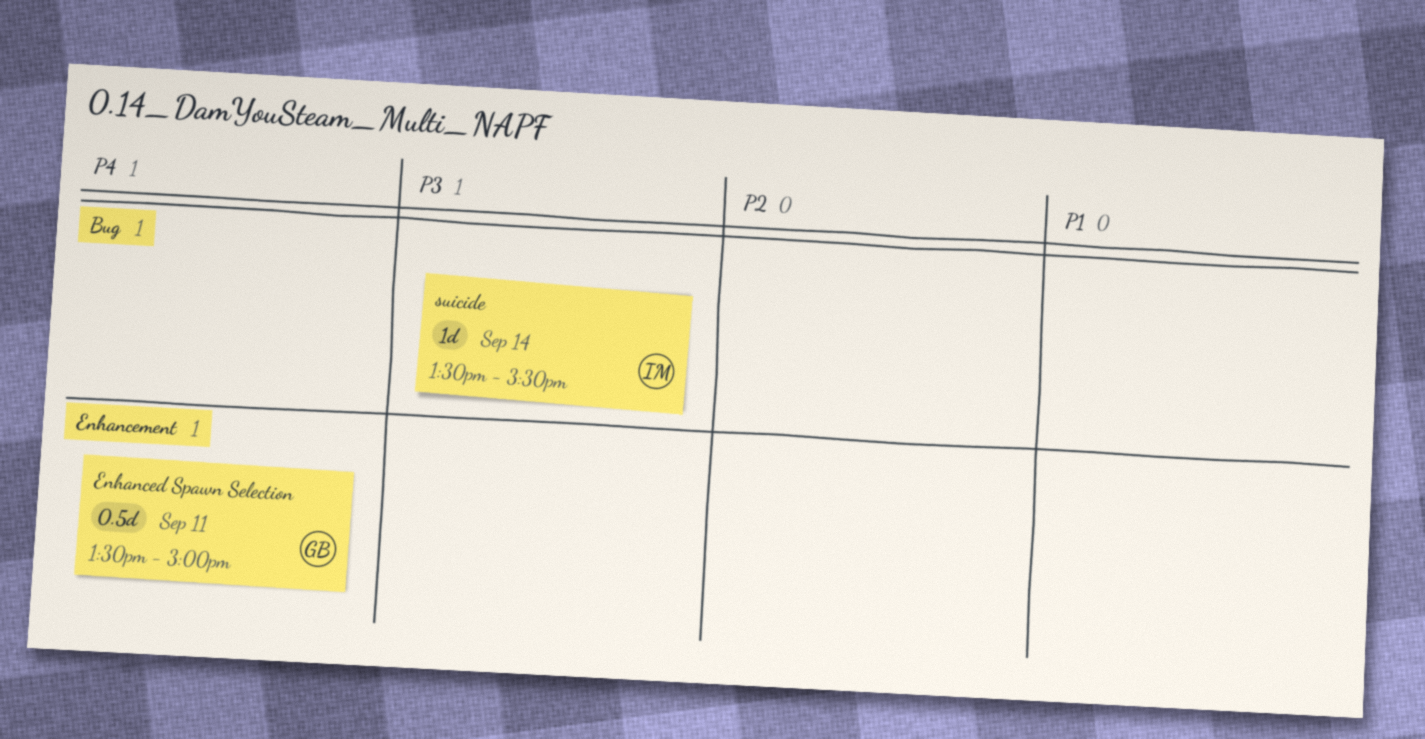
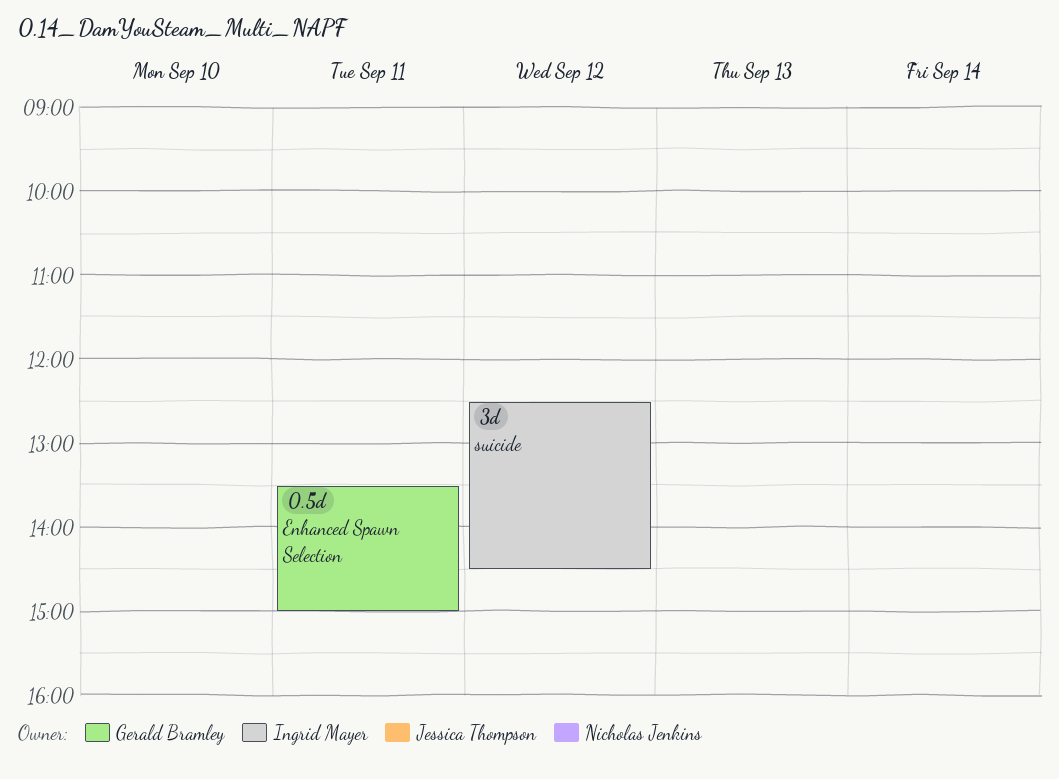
suicide, estimate: 1d -> 3d
suicide, day: Sep 14 -> Sep 12
suicide, begins: 13:30 -> 12:30
suicide, ends: 15:30 -> 14:30

